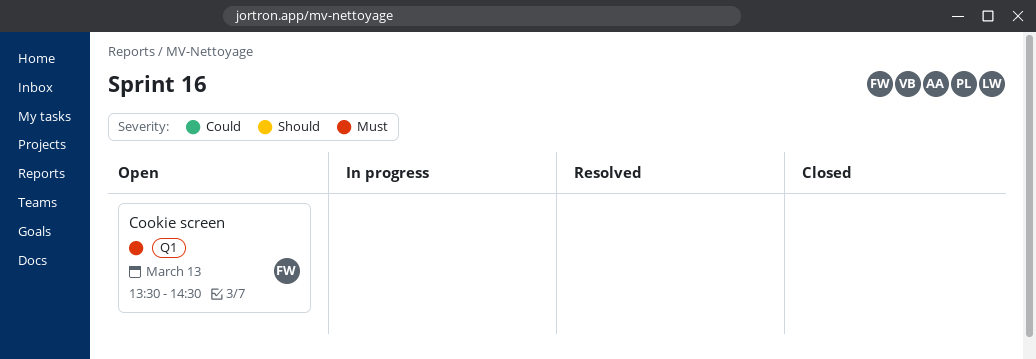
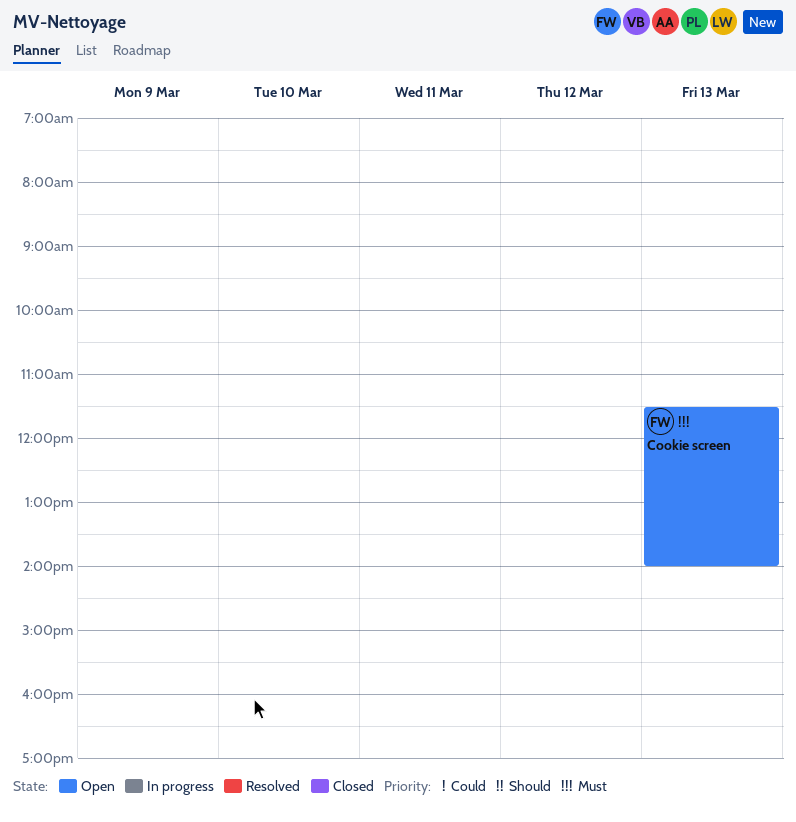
Cookie screen, begins: 13:30 -> 11:30
Cookie screen, ends: 14:30 -> 14:00

